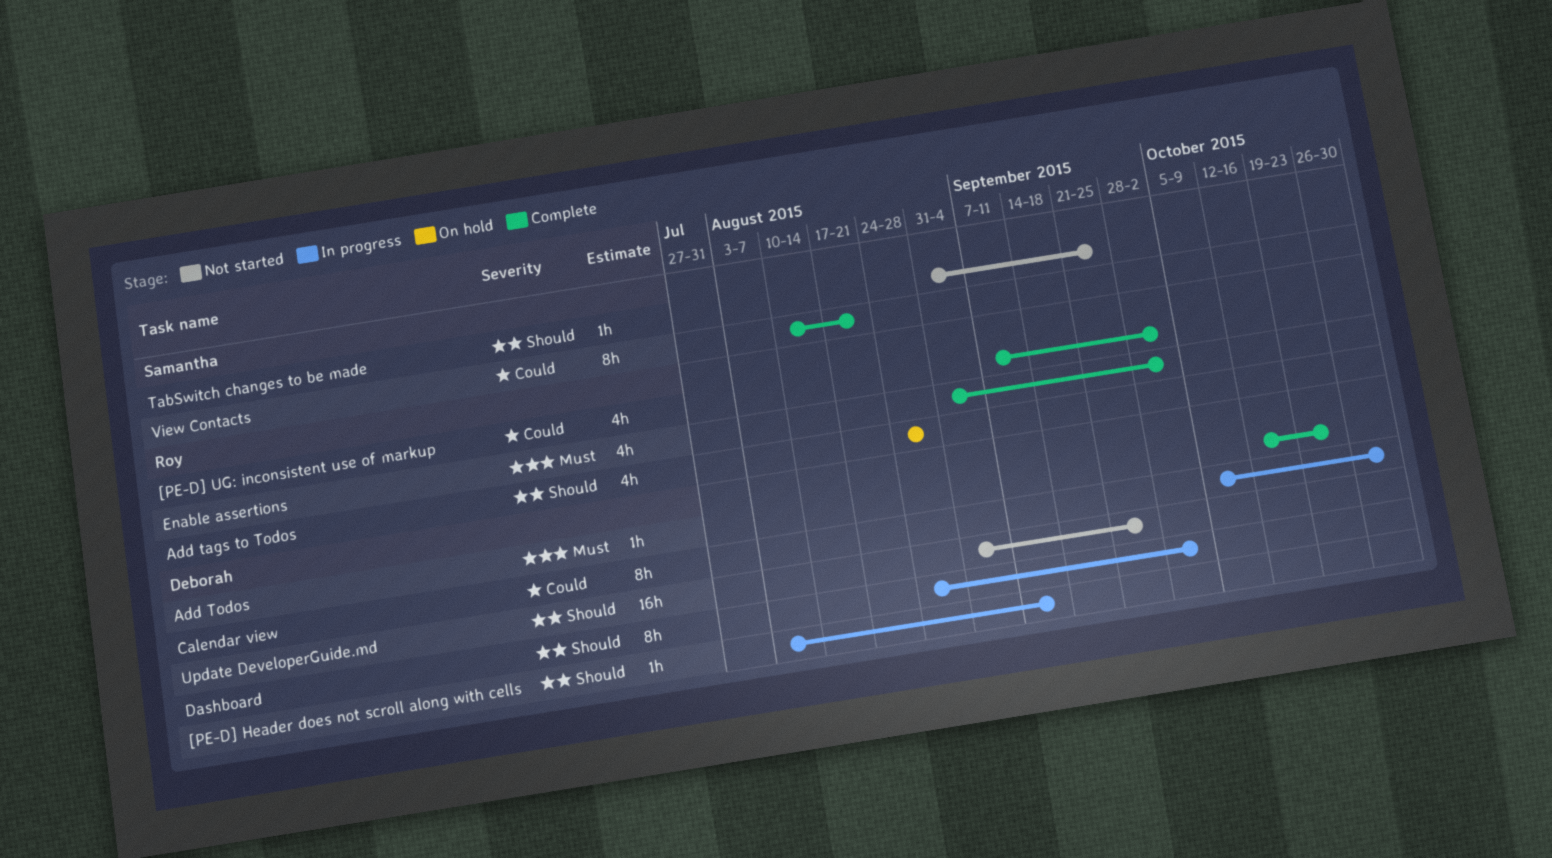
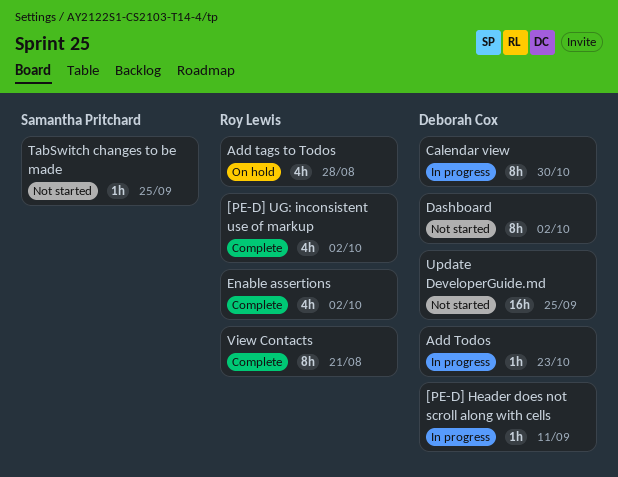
Add Todos, status: Complete -> In progress
Dashboard, status: In progress -> Not started
View Contacts, owner: Samantha Pritchard -> Roy Lewis

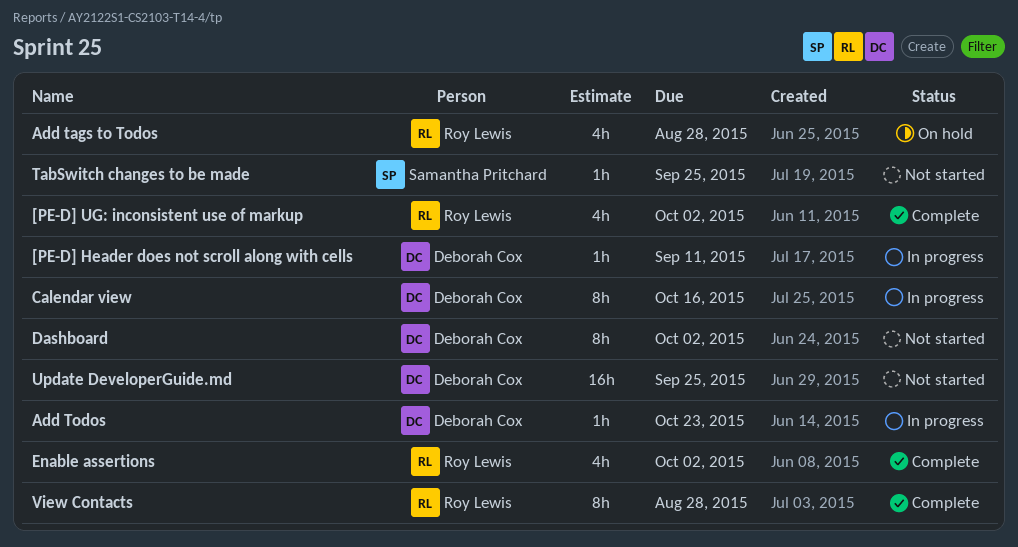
Calendar view, due: Oct 30 -> Oct 16
View Contacts, due: Aug 21 -> Aug 28

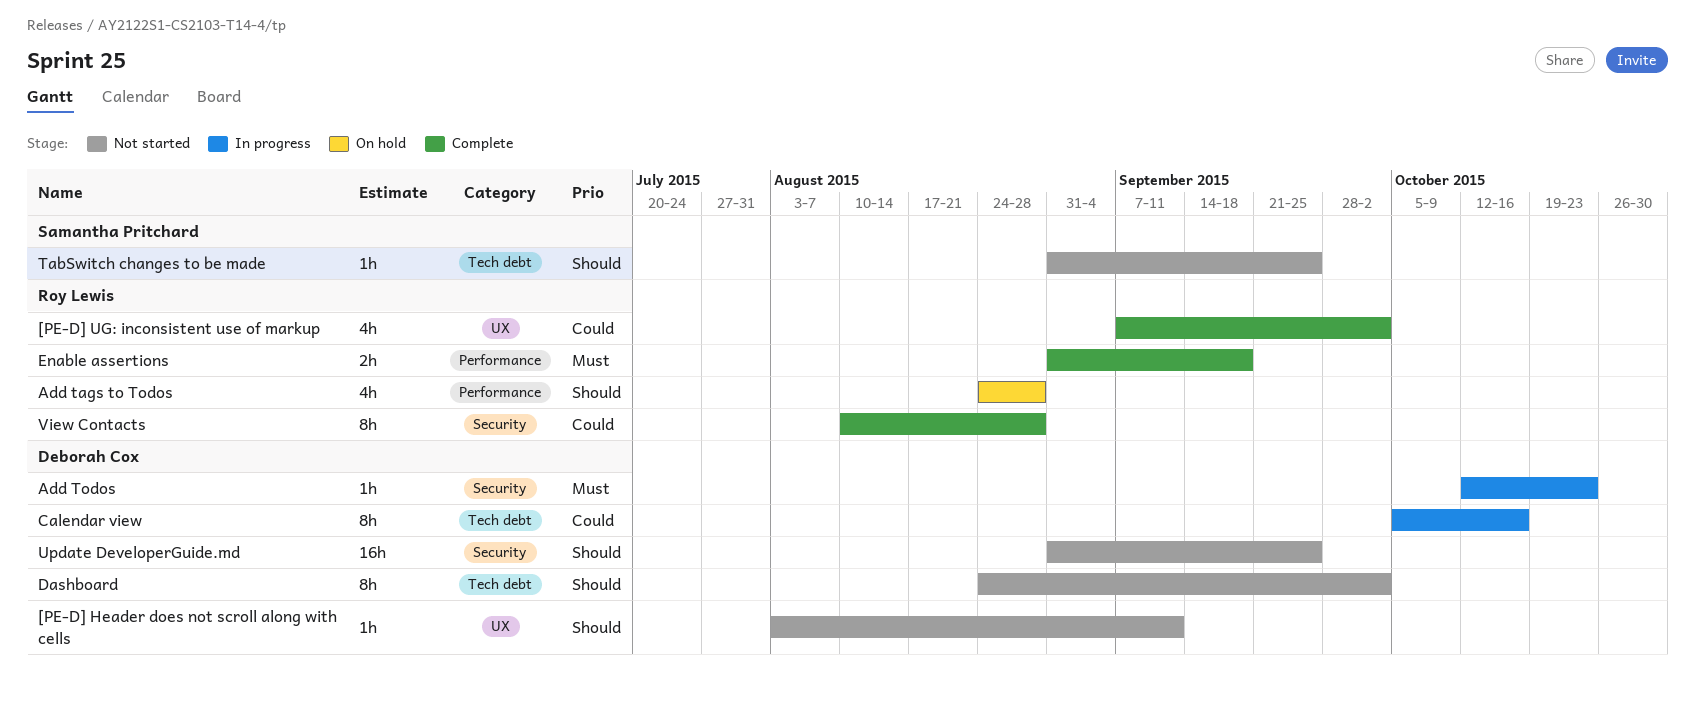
[PE-D] Header does not scroll along with cells, status: In progress -> Not started
Enable assertions, estimate: 4h -> 2h
Enable assertions, due: Oct 2 -> Sep 18

